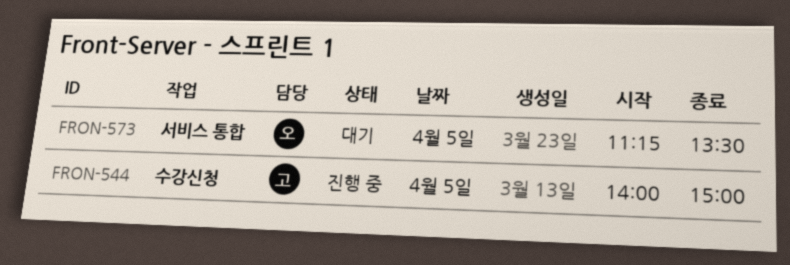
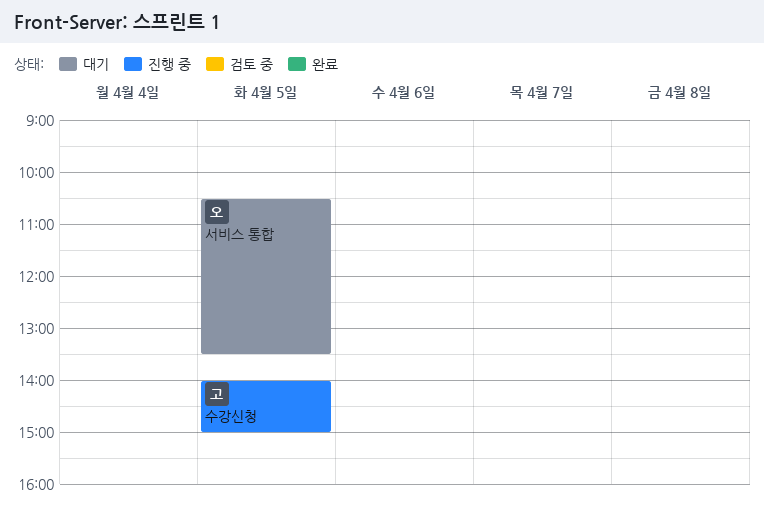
서비스 통합, begins: 11:15 -> 10:30

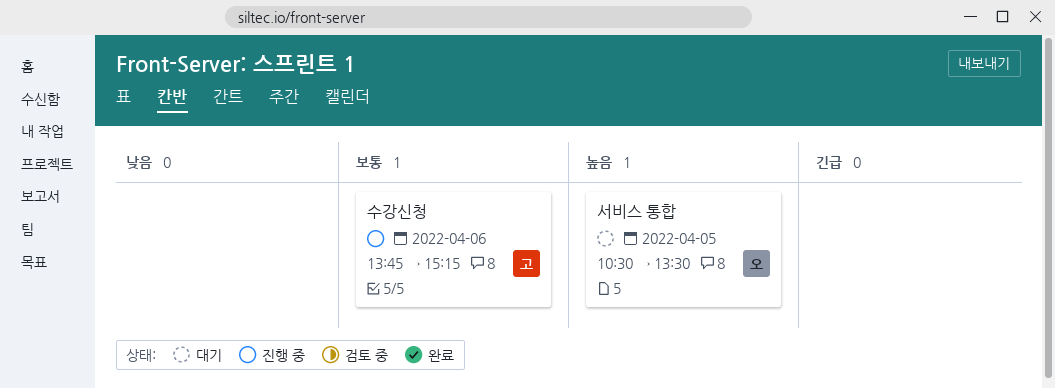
수강신청, day: Apr 5 -> Apr 6
수강신청, begins: 14:00 -> 13:45
수강신청, ends: 15:00 -> 15:15

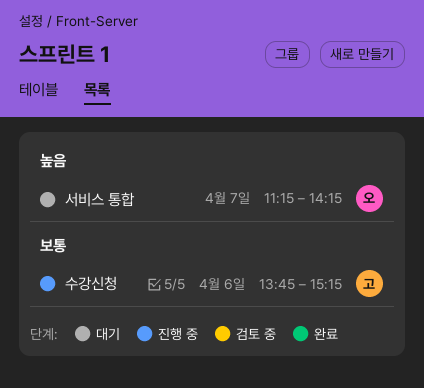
서비스 통합, day: Apr 5 -> Apr 7
서비스 통합, begins: 10:30 -> 11:15
서비스 통합, ends: 13:30 -> 14:15

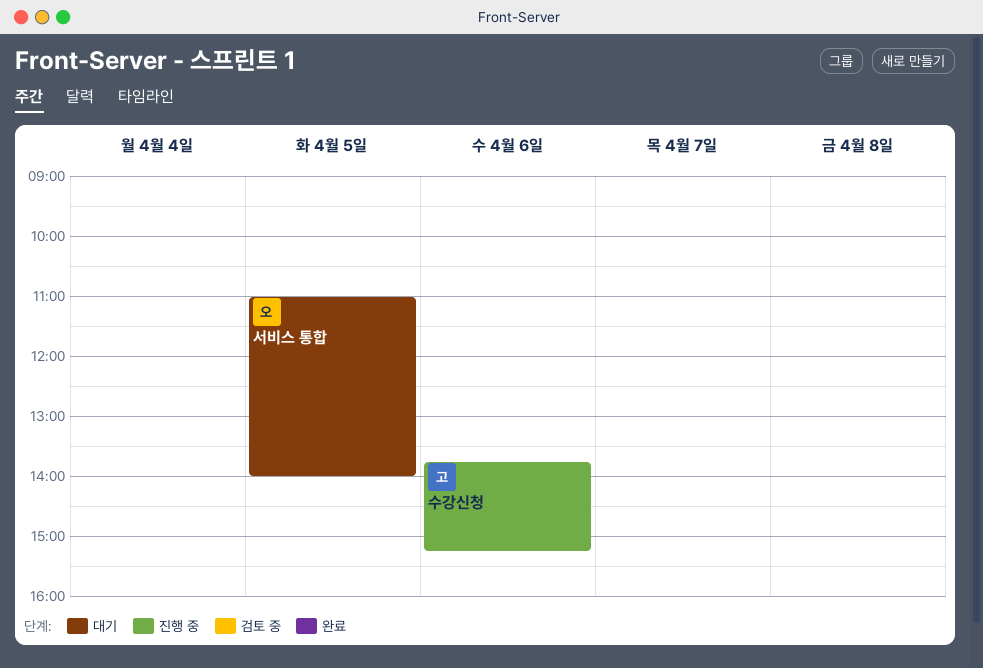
서비스 통합, day: Apr 7 -> Apr 5
서비스 통합, begins: 11:15 -> 11:00
서비스 통합, ends: 14:15 -> 14:00

